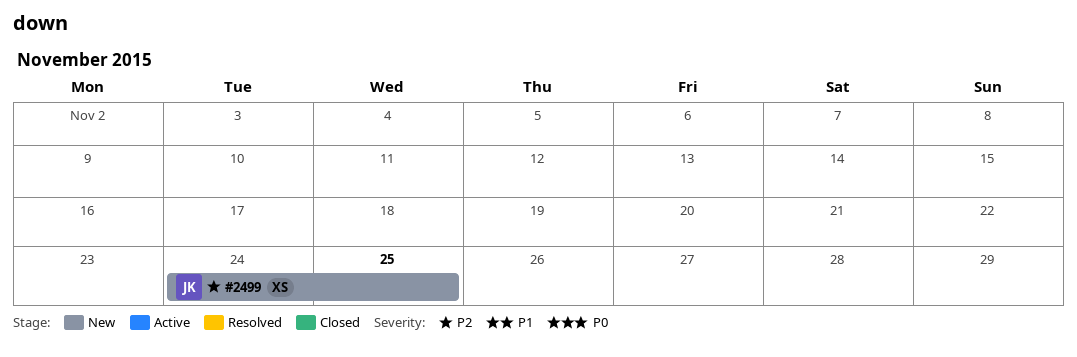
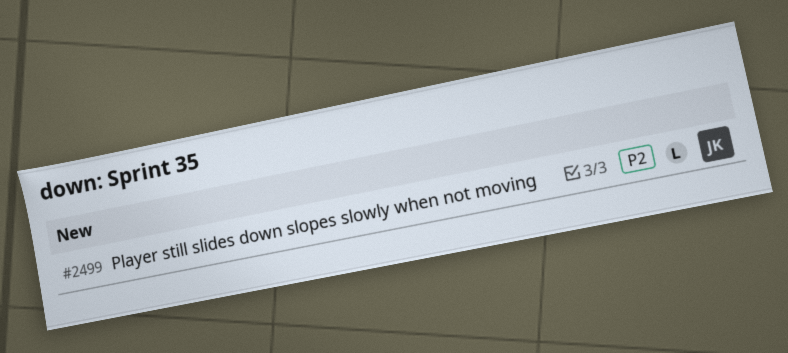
#2499, estimate: XS -> L

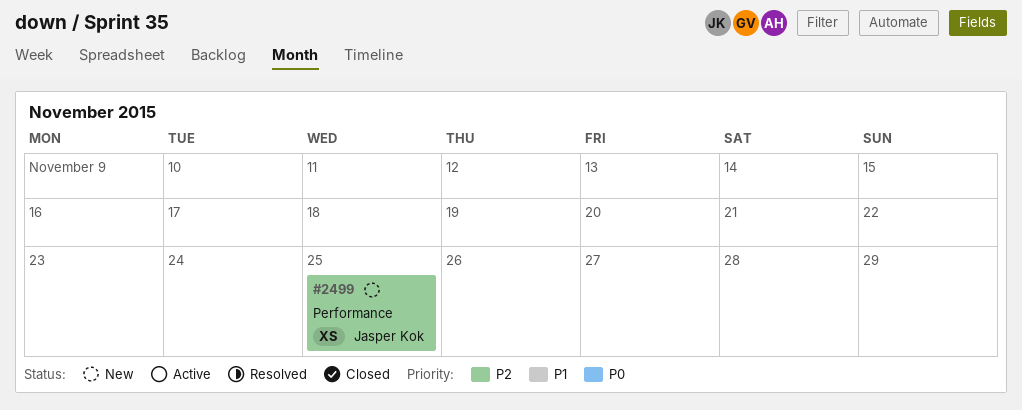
#2499, estimate: L -> XS

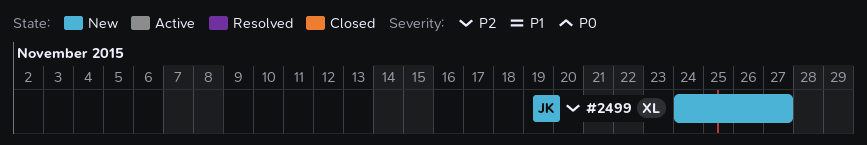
#2499, estimate: XS -> XL
#2499, due: Nov 25 -> Nov 27

